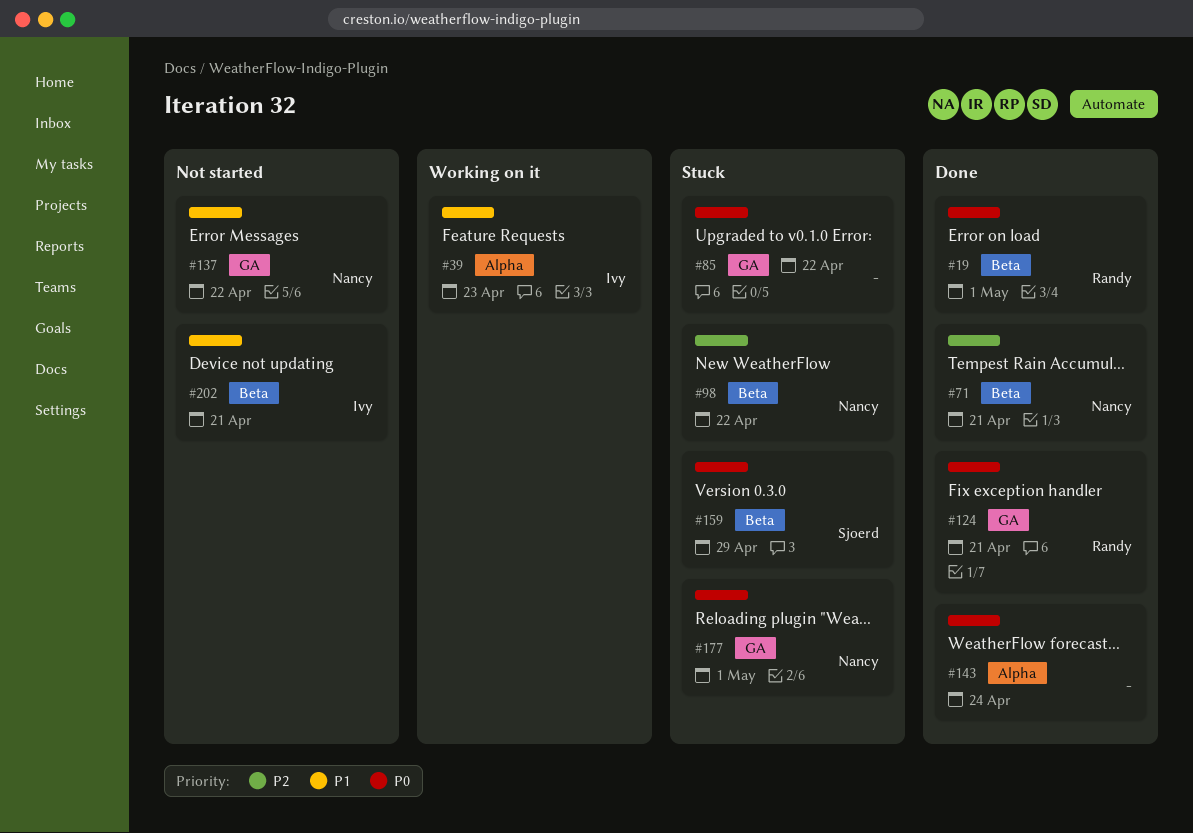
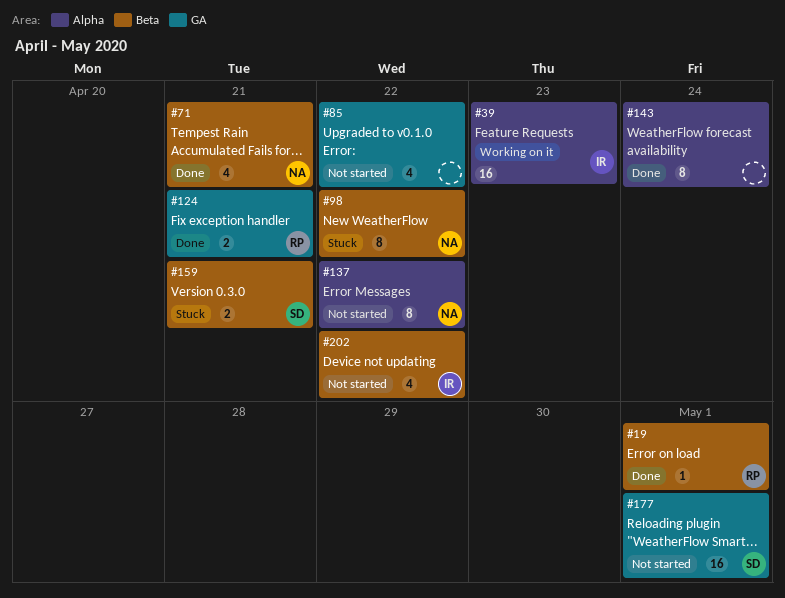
#85, status: Stuck -> Not started
#137, label: GA -> Alpha
#159, due: Apr 29 -> Apr 21
#177, status: Stuck -> Not started
#177, owner: Nancy -> Sjoerd
#202, due: Apr 21 -> Apr 22

